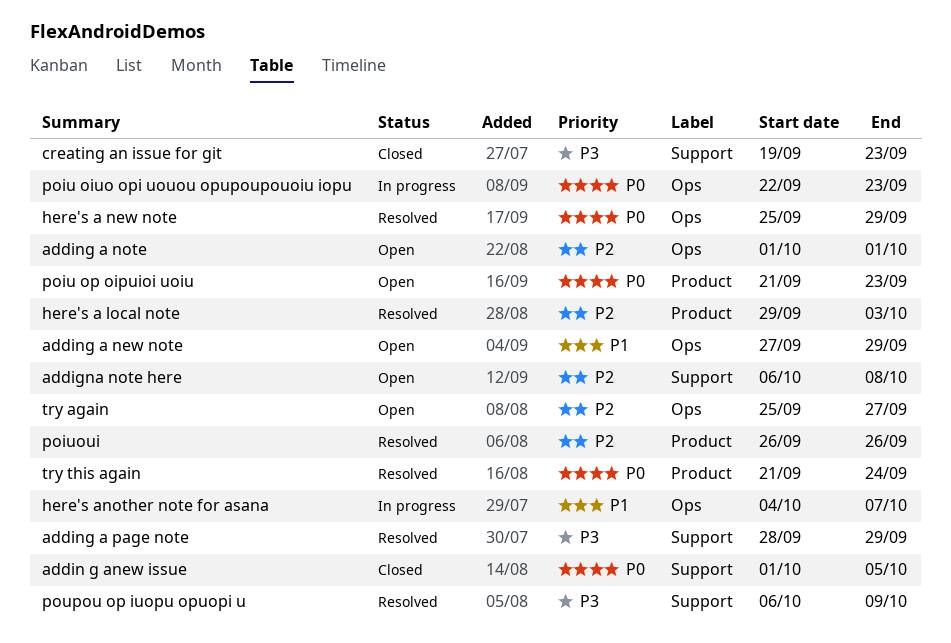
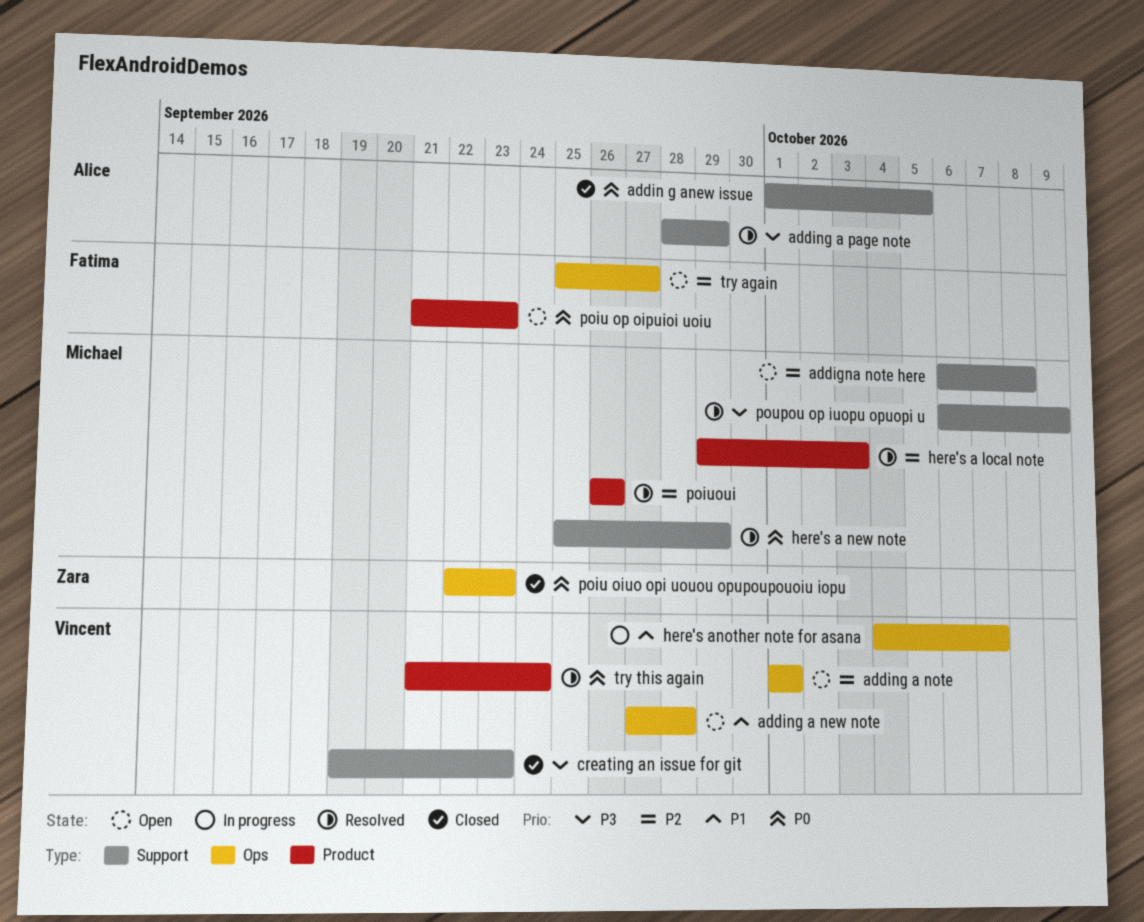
adding a new note, due: Sep 29 -> Sep 28
here's a new note, label: Ops -> Support
poiu oiuo opi uouou opupoupouoiu iopu, status: In progress -> Closed

